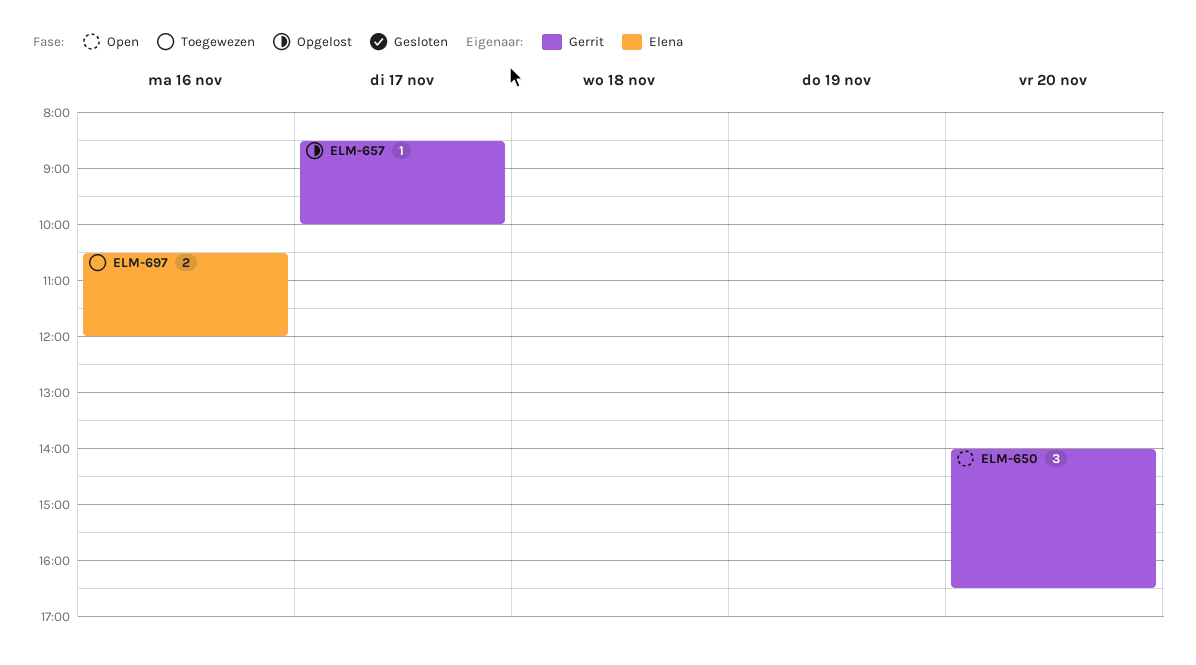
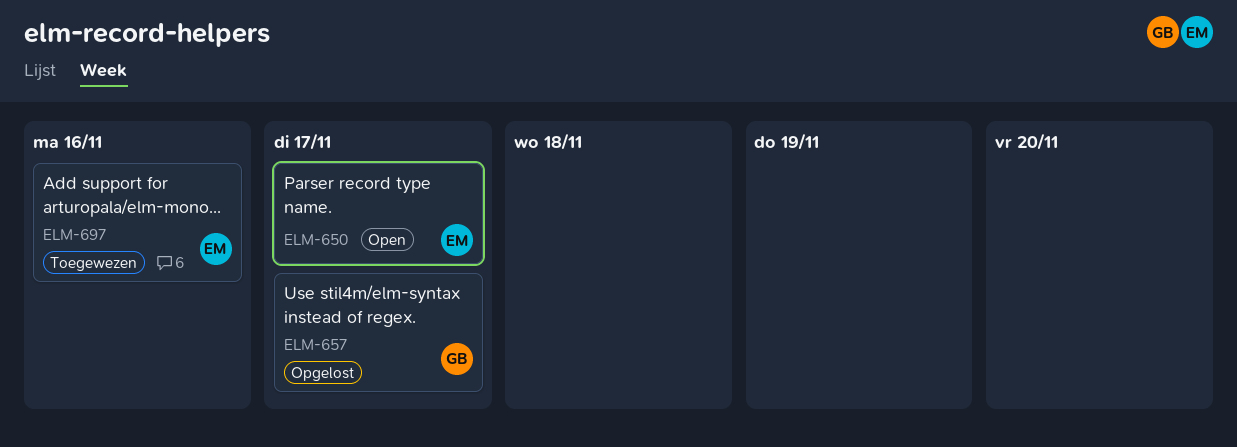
ELM-650, owner: Gerrit -> Elena
ELM-650, day: Nov 20 -> Nov 17

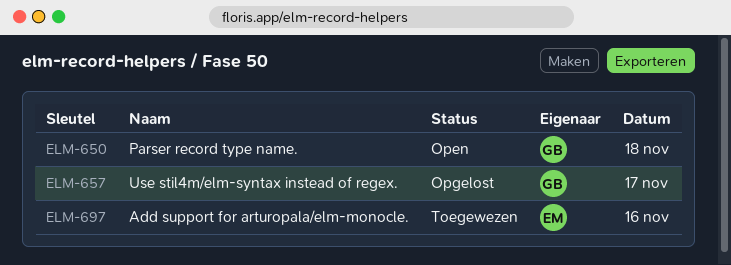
ELM-650, owner: EM -> GB
ELM-650, day: Nov 17 -> Nov 18

